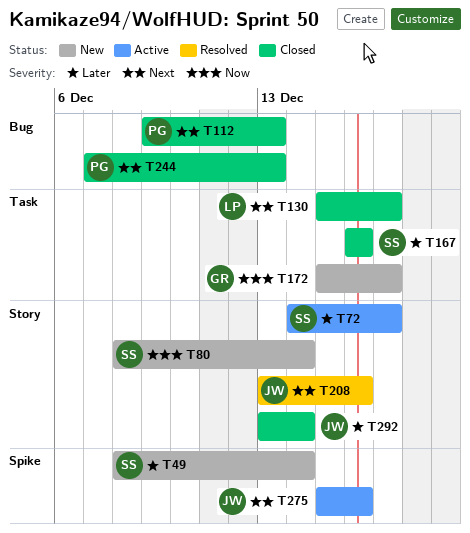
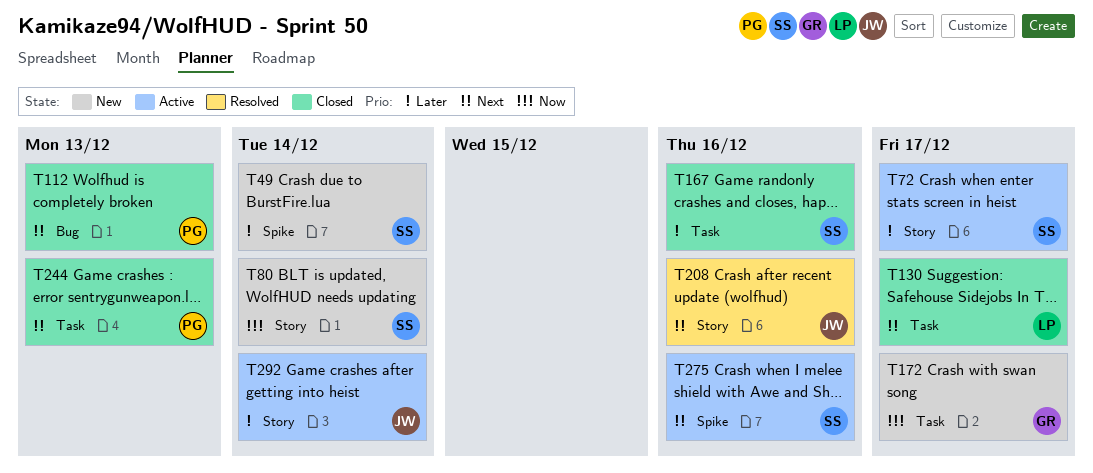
T244, label: Bug -> Task
T275, owner: JW -> SS
T292, status: Closed -> Active

